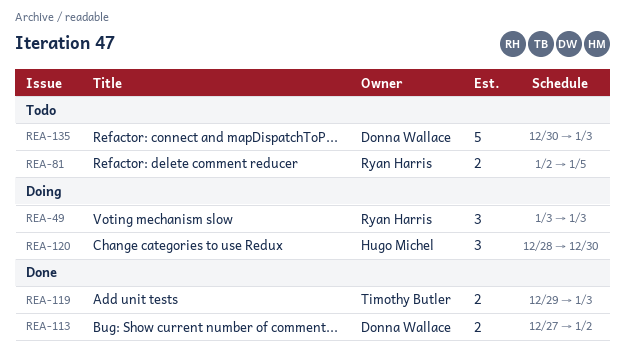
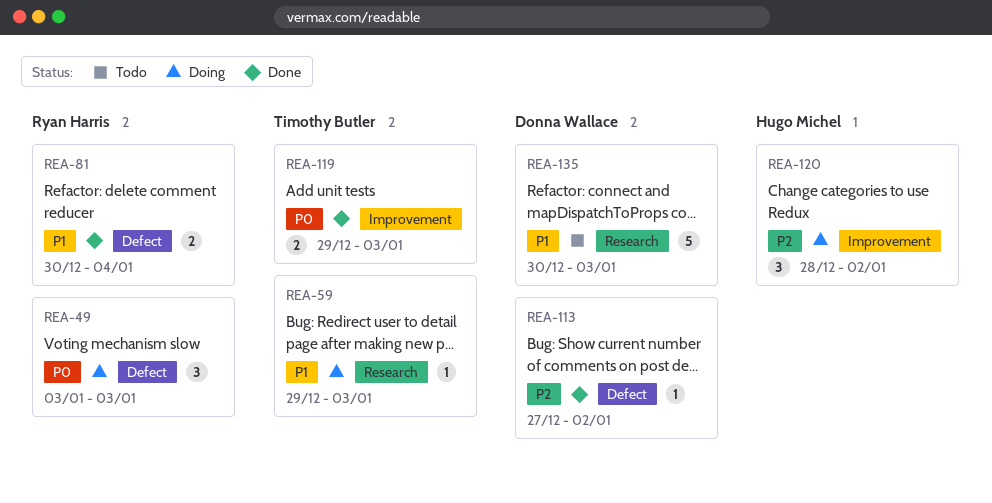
REA-59: none -> present
REA-81, status: Todo -> Done
REA-81, start: Jan 2 -> Dec 30
REA-81, due: Jan 5 -> Jan 4
REA-113, estimate: 2 -> 1
REA-120, due: Dec 30 -> Jan 2

